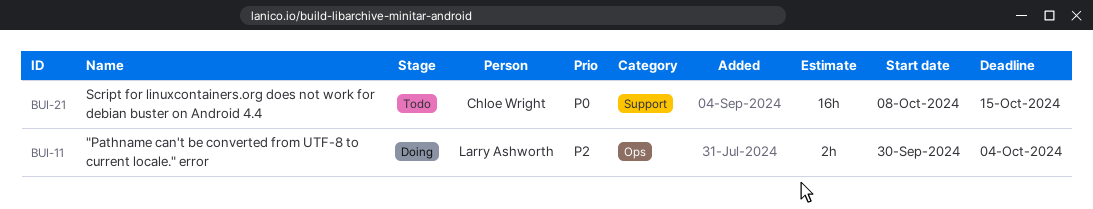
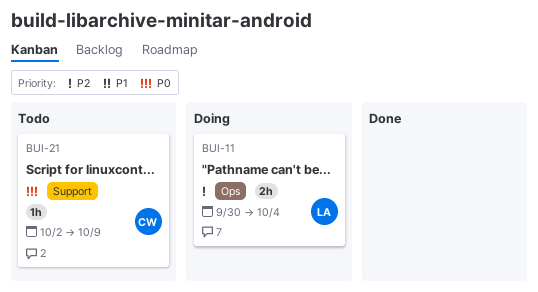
BUI-21, estimate: 16h -> 1h
BUI-21, start: Oct 8 -> Oct 2
BUI-21, due: Oct 15 -> Oct 9

